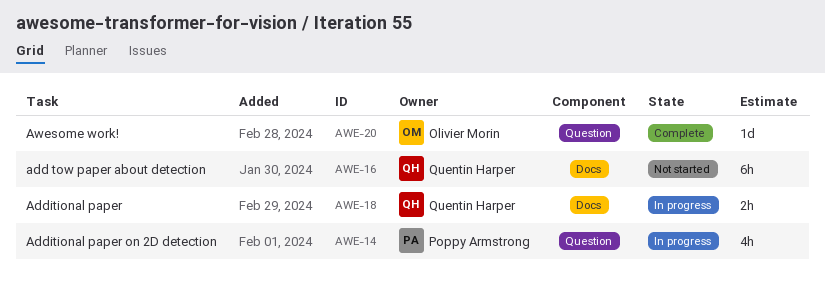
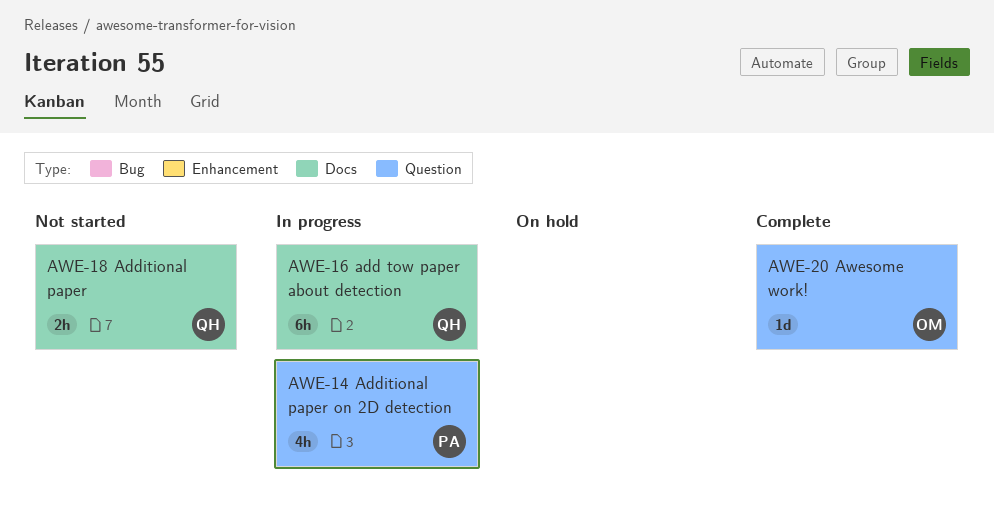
AWE-16, status: Not started -> In progress
AWE-18, status: In progress -> Not started

